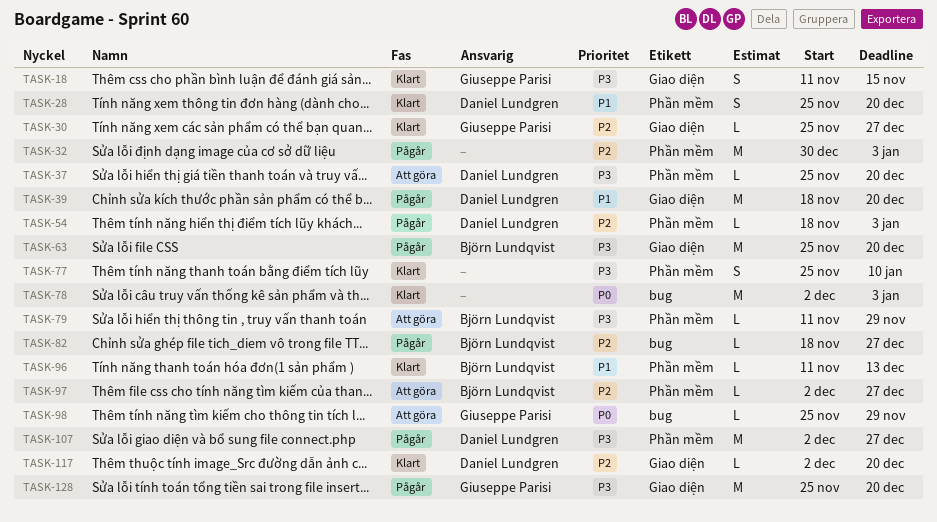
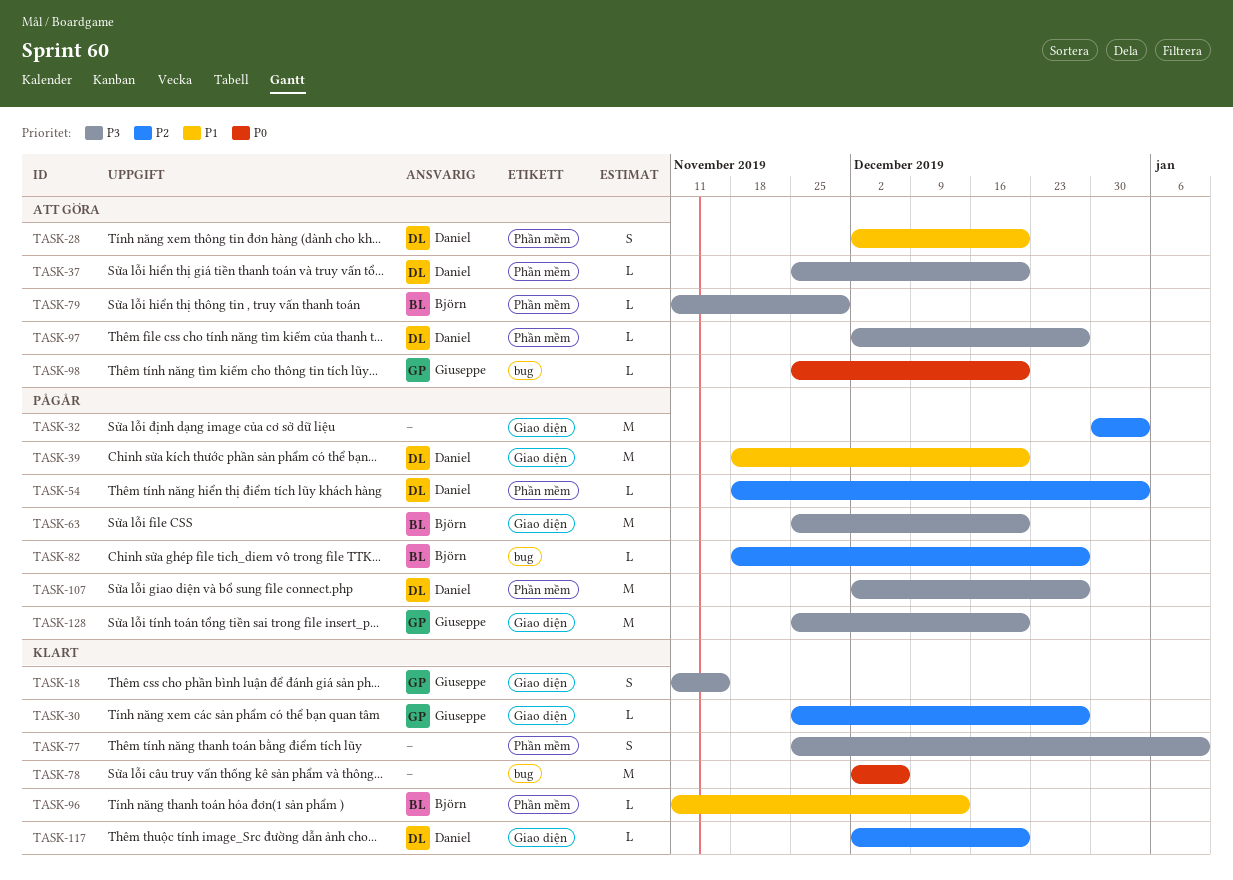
TASK-28, status: Klart -> Att göra
TASK-28, start: Nov 25 -> Dec 2
TASK-32, label: Phần mềm -> Giao diện
TASK-78, due: Jan 3 -> Dec 6
TASK-97, owner: Björn Lundqvist -> Daniel Lundgren
TASK-97, priority: P2 -> P3
TASK-98, due: Nov 29 -> Dec 20

